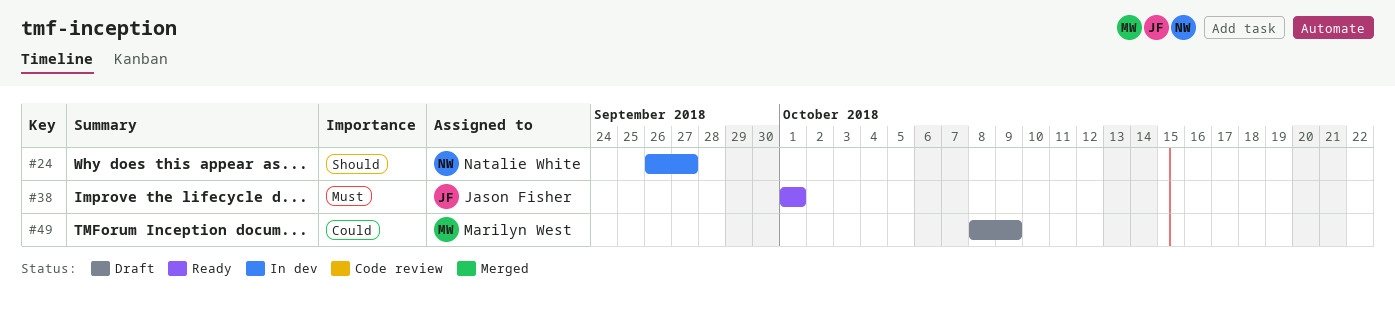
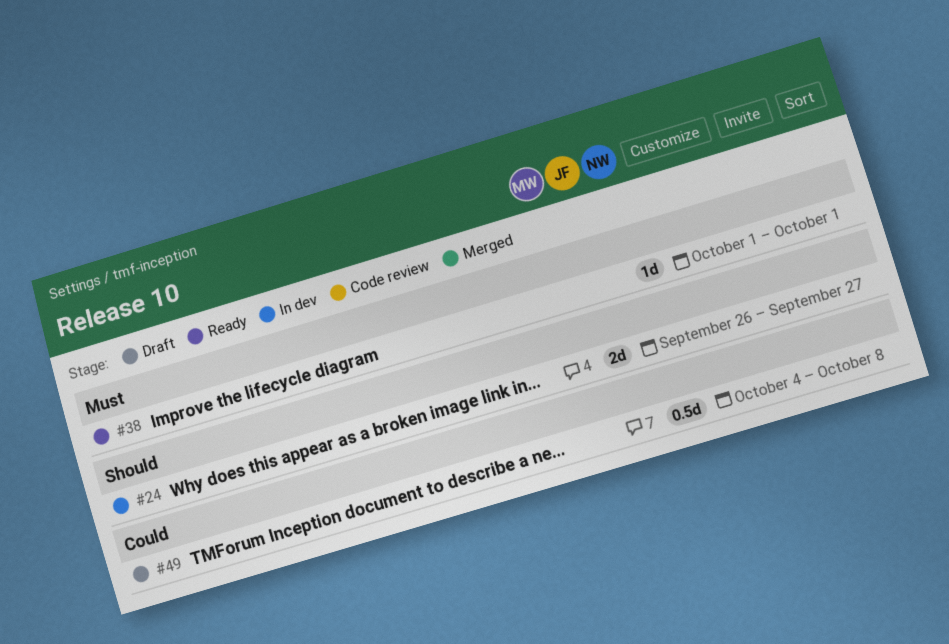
#49, start: Oct 8 -> Oct 4
#49, due: Oct 9 -> Oct 8

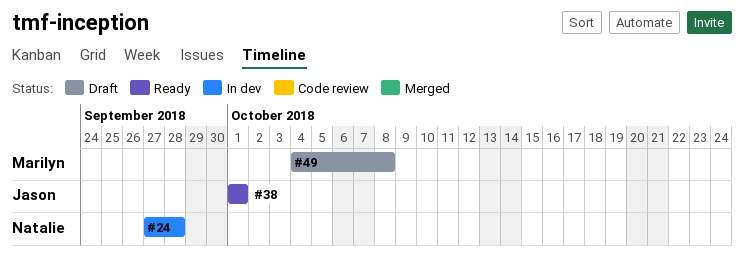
#24, start: Sep 26 -> Sep 27
#24, due: Sep 27 -> Sep 28

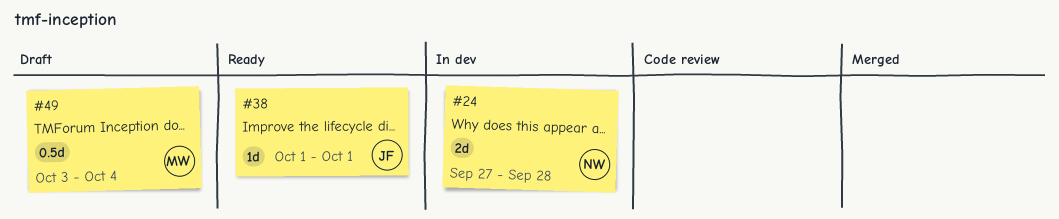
#49, start: Oct 4 -> Oct 3
#49, due: Oct 8 -> Oct 4

